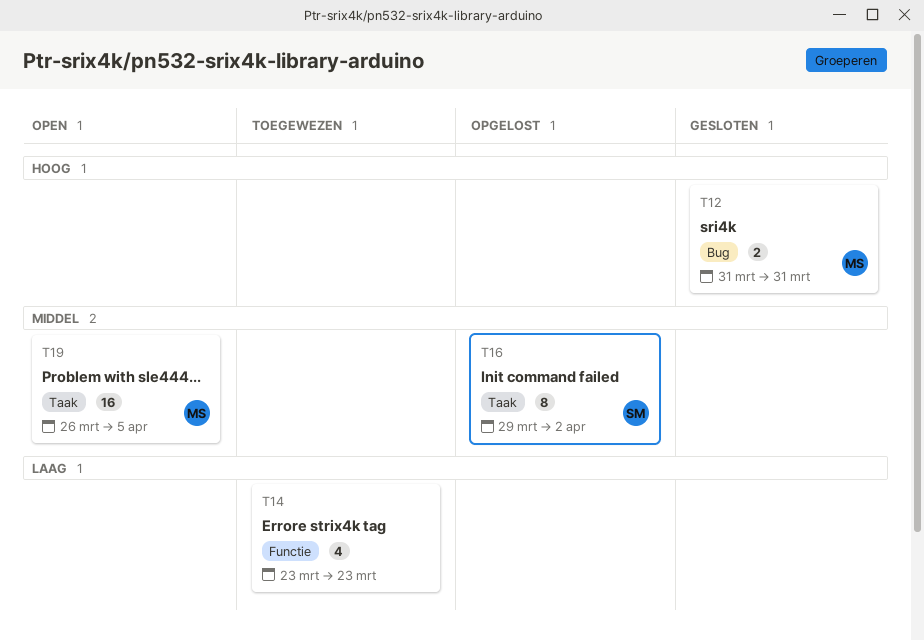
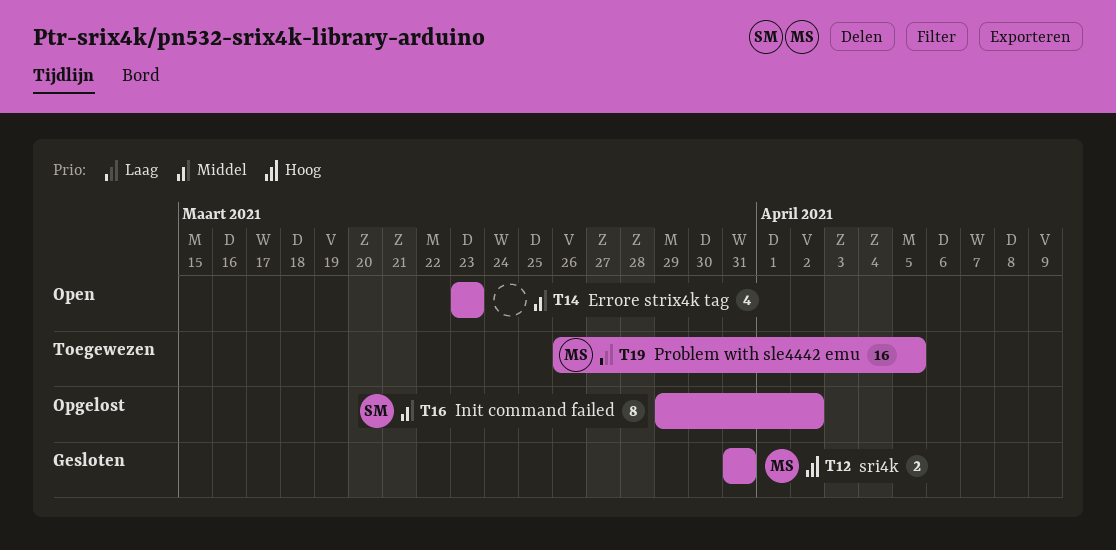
T14, status: Toegewezen -> Open
T14, priority: Laag -> Middel
T19, status: Open -> Toegewezen
T19, priority: Middel -> Laag

